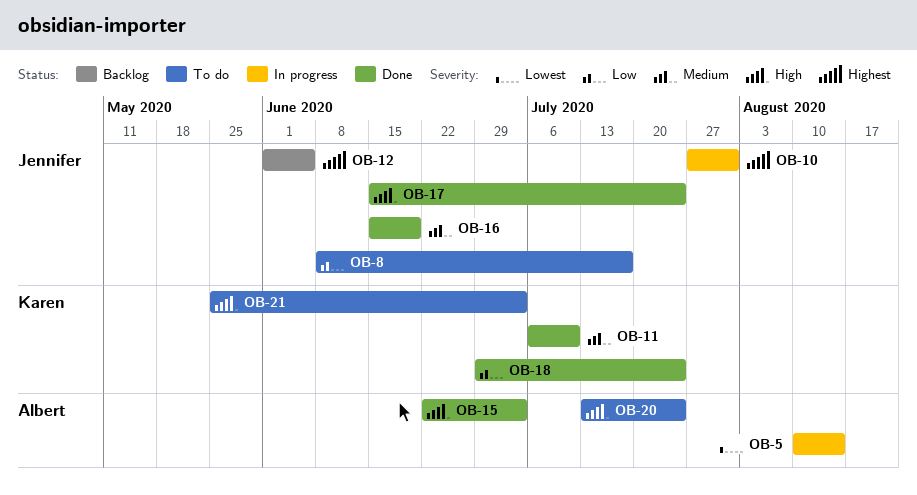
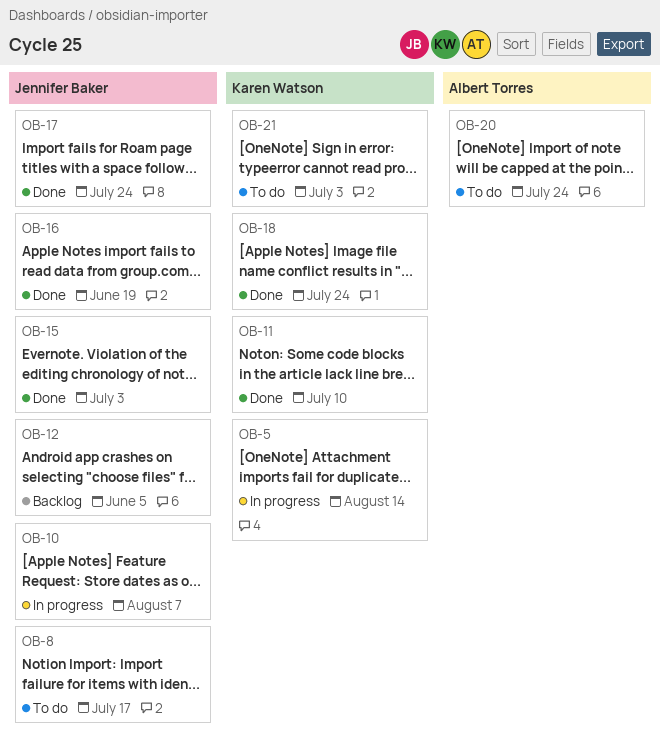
OB-5, owner: Albert Torres -> Karen Watson
OB-10, due: Jul 31 -> Aug 7
OB-15, owner: Albert Torres -> Jennifer Baker

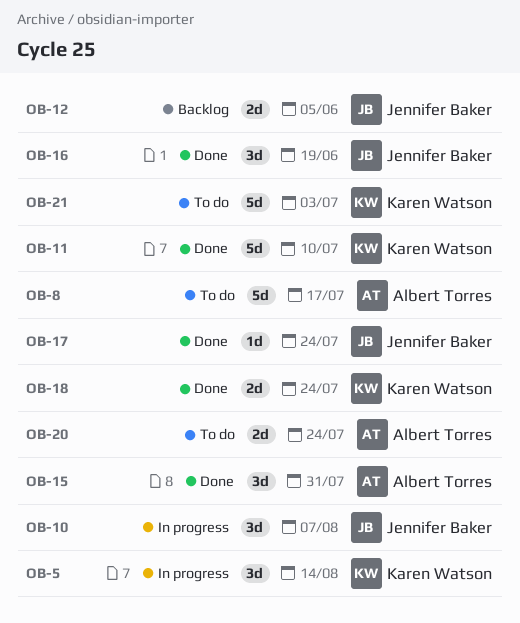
OB-8, owner: Jennifer Baker -> Albert Torres
OB-15, owner: Jennifer Baker -> Albert Torres
OB-15, due: Jul 3 -> Jul 31

